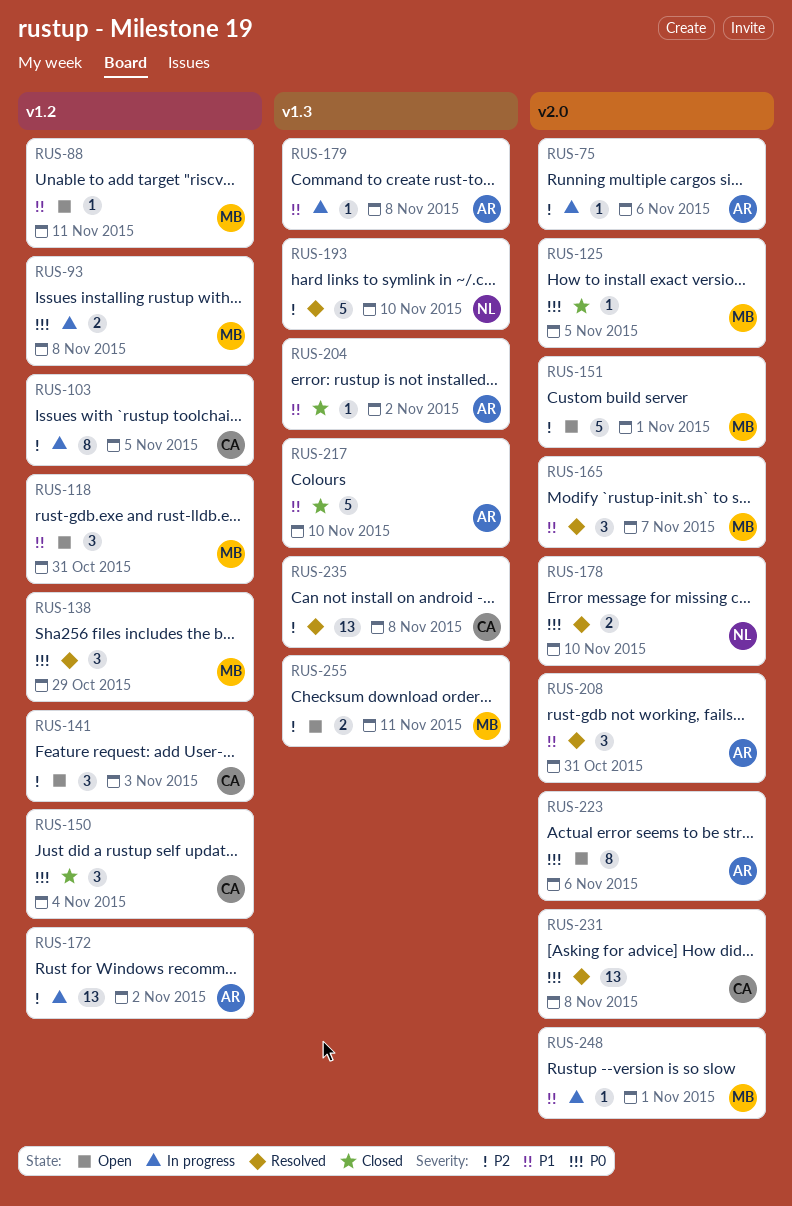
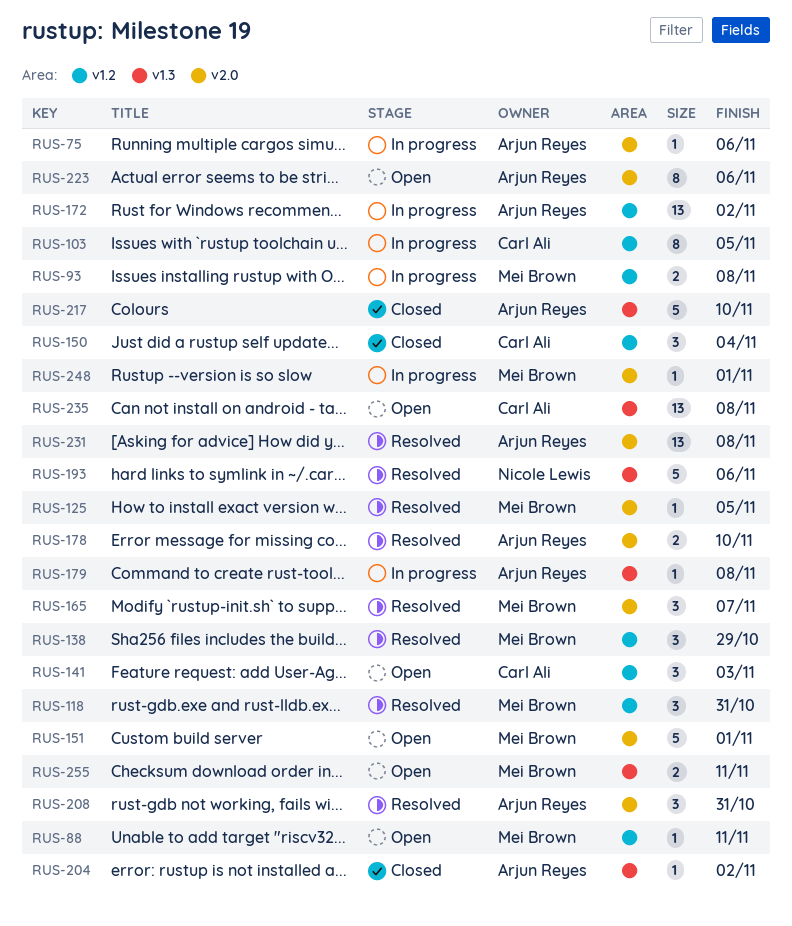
RUS-118, status: Open -> Resolved
RUS-125, status: Closed -> Resolved
RUS-178, owner: Nicole Lewis -> Arjun Reyes
RUS-193, due: Nov 10 -> Nov 6
RUS-231, owner: Carl Ali -> Arjun Reyes
RUS-235, status: Resolved -> Open

